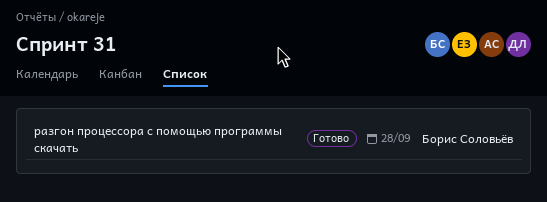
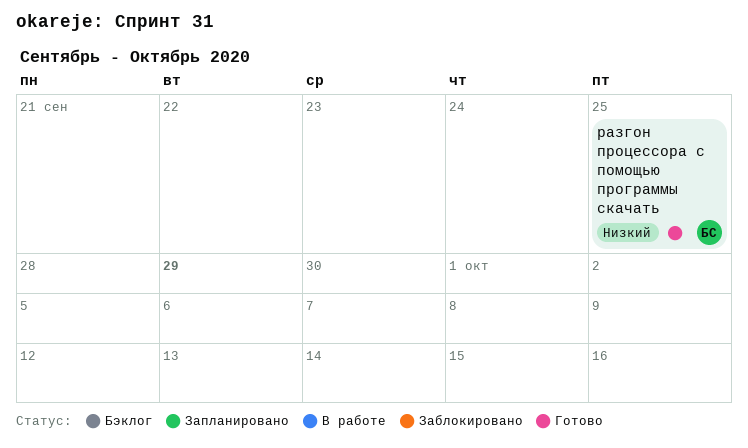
разгон процессора с помощью программы скачать, due: Sep 28 -> Sep 25

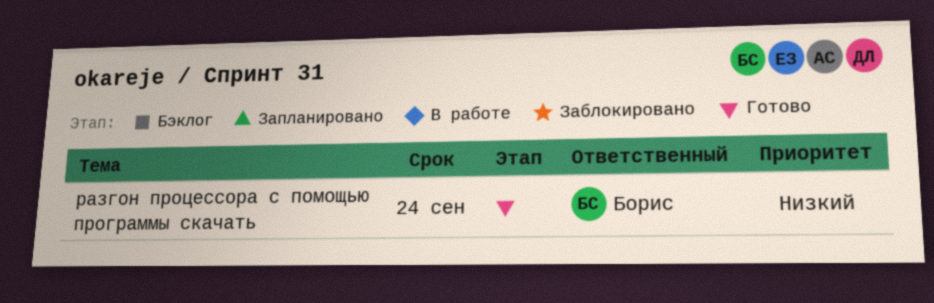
разгон процессора с помощью программы скачать, due: Sep 25 -> Sep 24

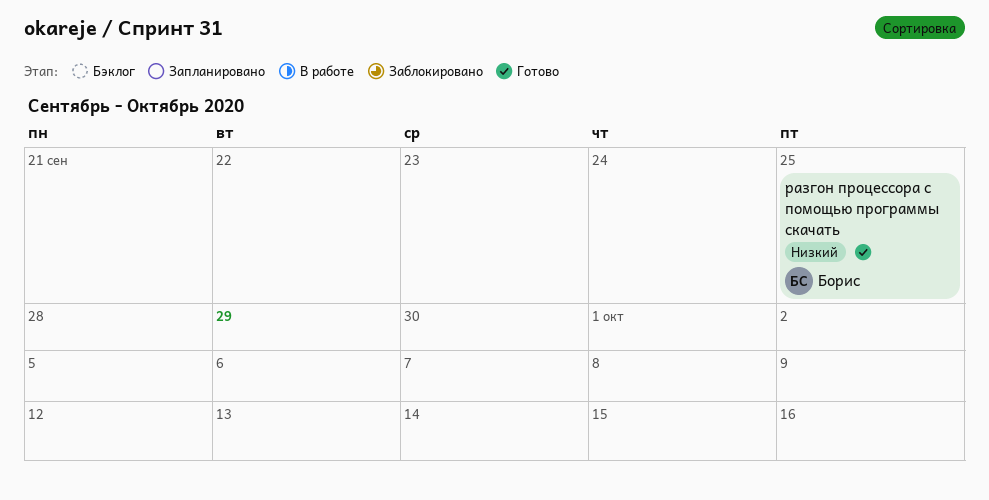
разгон процессора с помощью программы скачать, due: Sep 24 -> Sep 25

